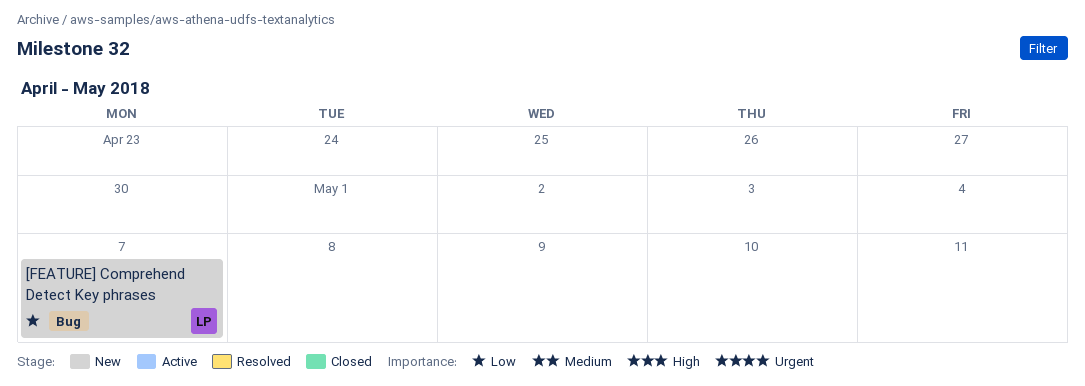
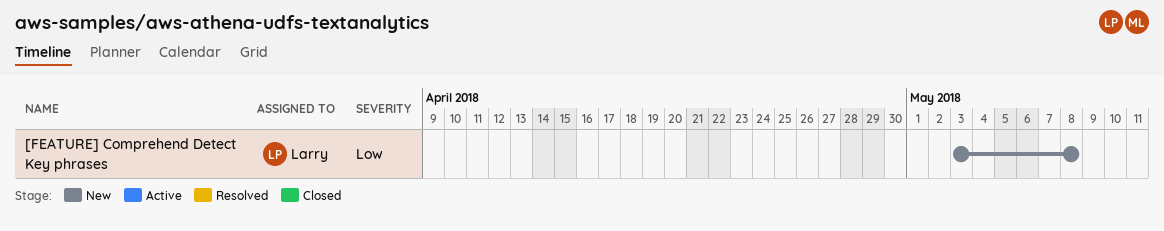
[FEATURE] Comprehend Detect Key phrases, due: May 7 -> May 8

